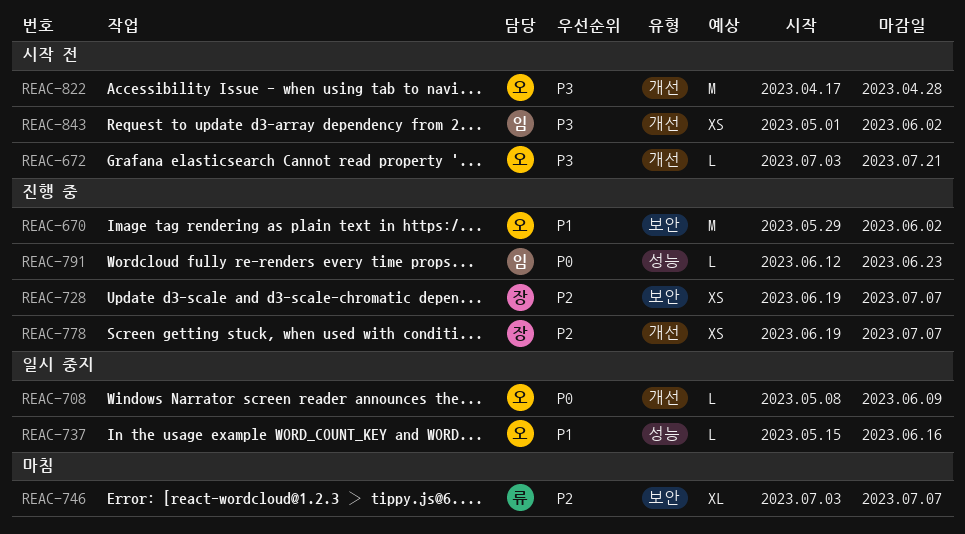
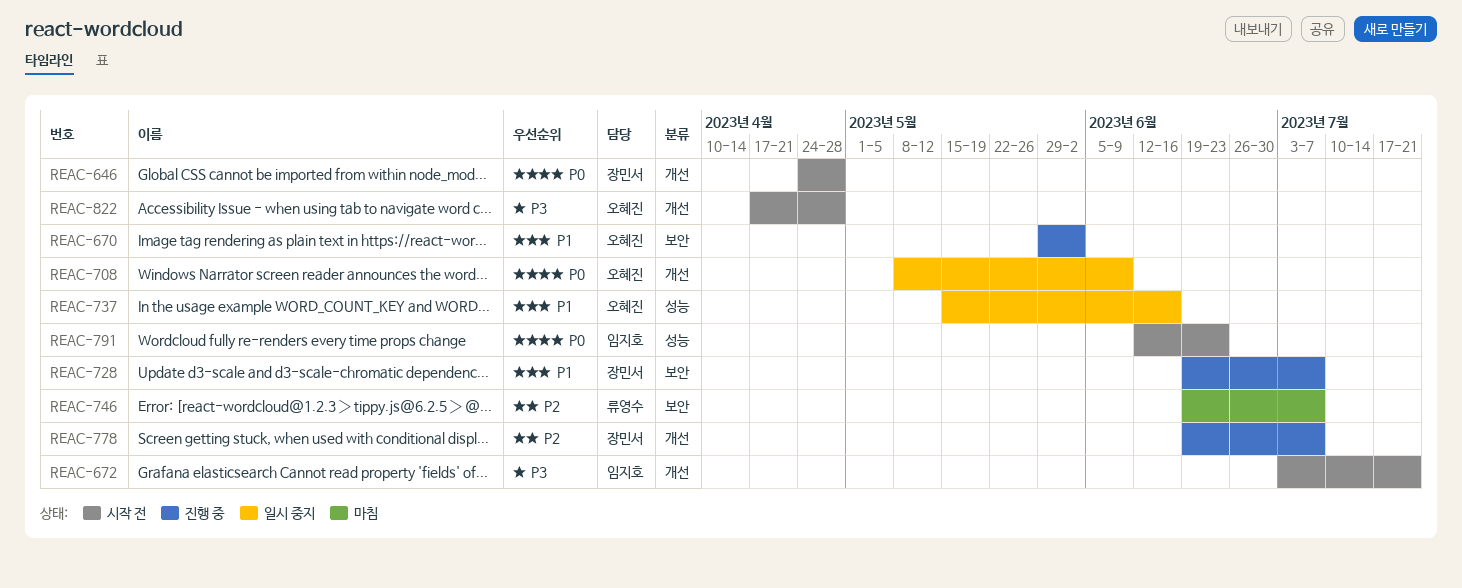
REAC-646: none -> present
REAC-672, owner: 오혜진 -> 임지호
REAC-728, priority: P2 -> P1
REAC-746, start: Jul 3 -> Jun 19
REAC-791, status: 진행 중 -> 시작 전
REAC-843: present -> none

